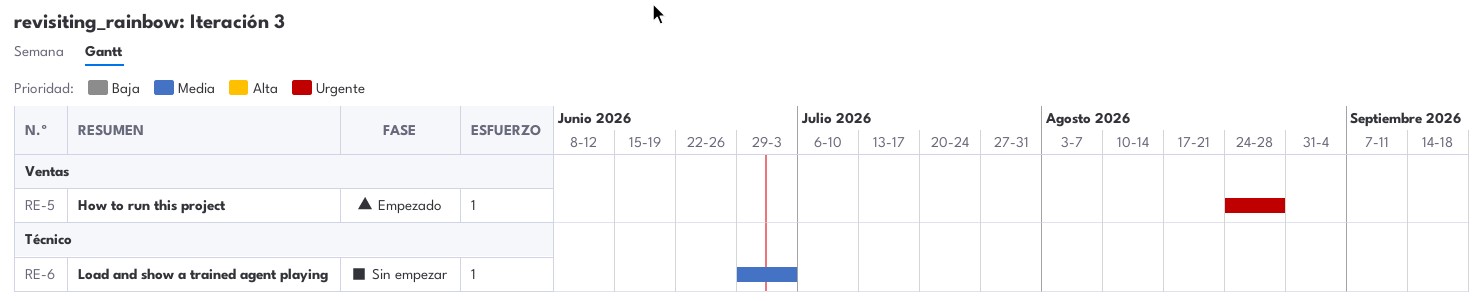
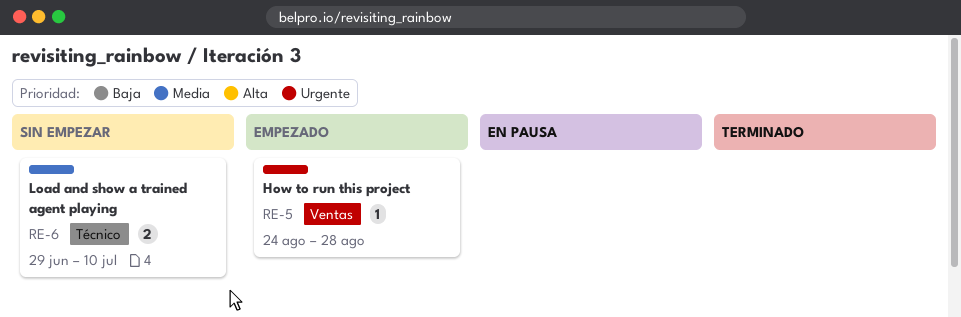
RE-6, estimate: 1 -> 2
RE-6, due: Jul 3 -> Jul 10

